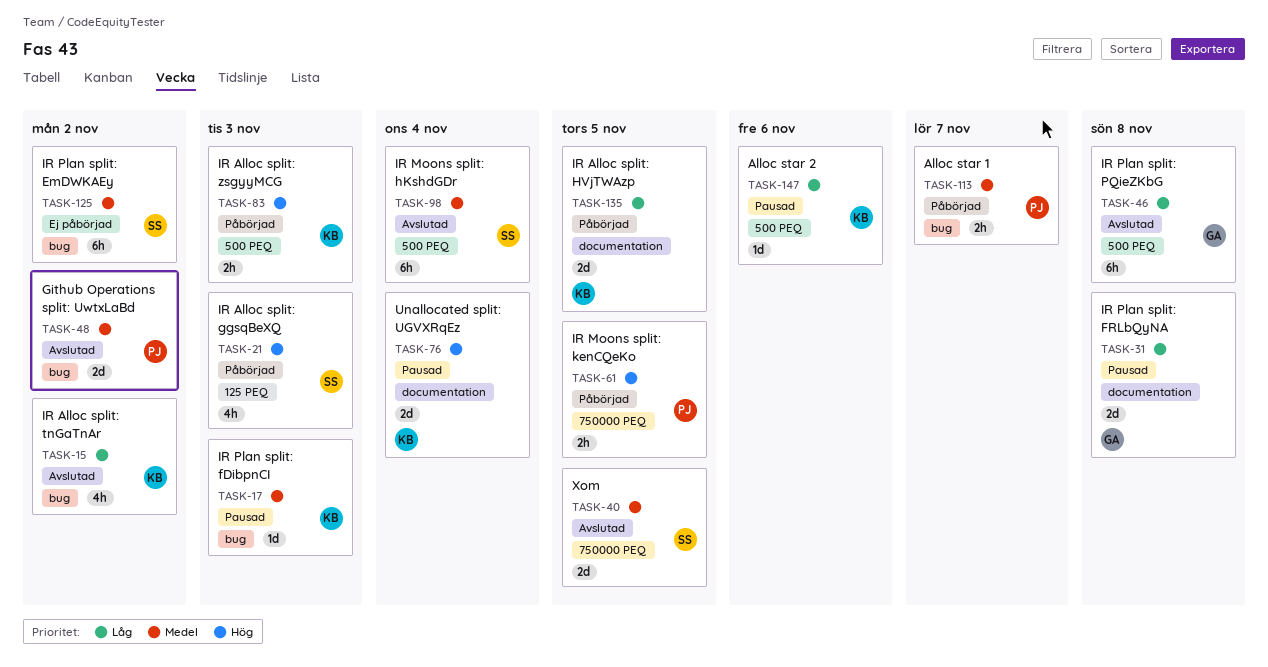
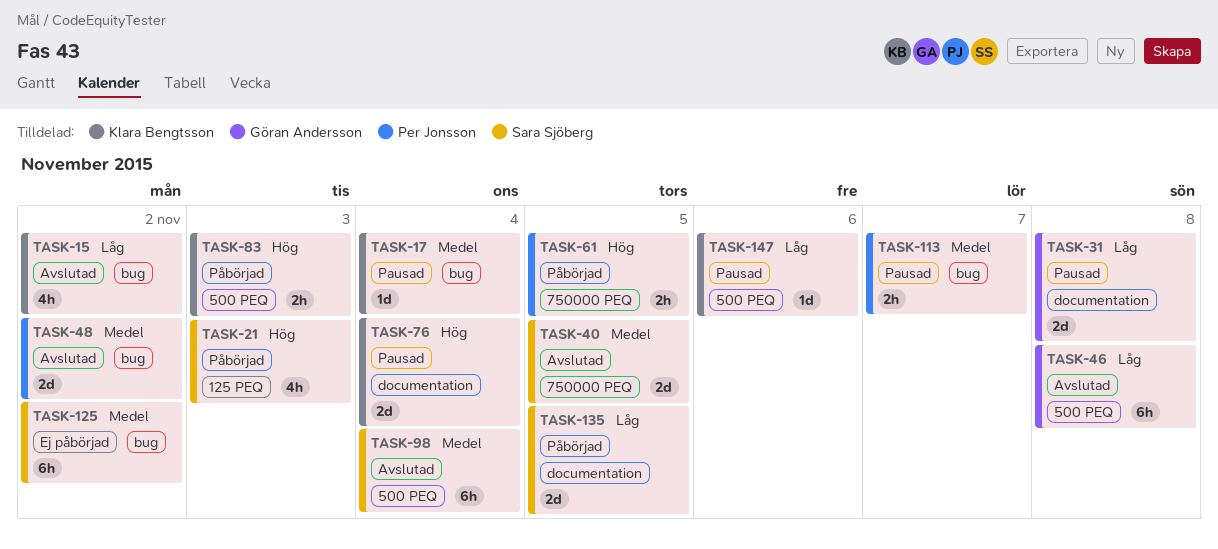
TASK-17, due: Nov 3 -> Nov 4
TASK-113, status: Påbörjad -> Pausad
TASK-135, owner: Klara Bengtsson -> Sara Sjöberg

